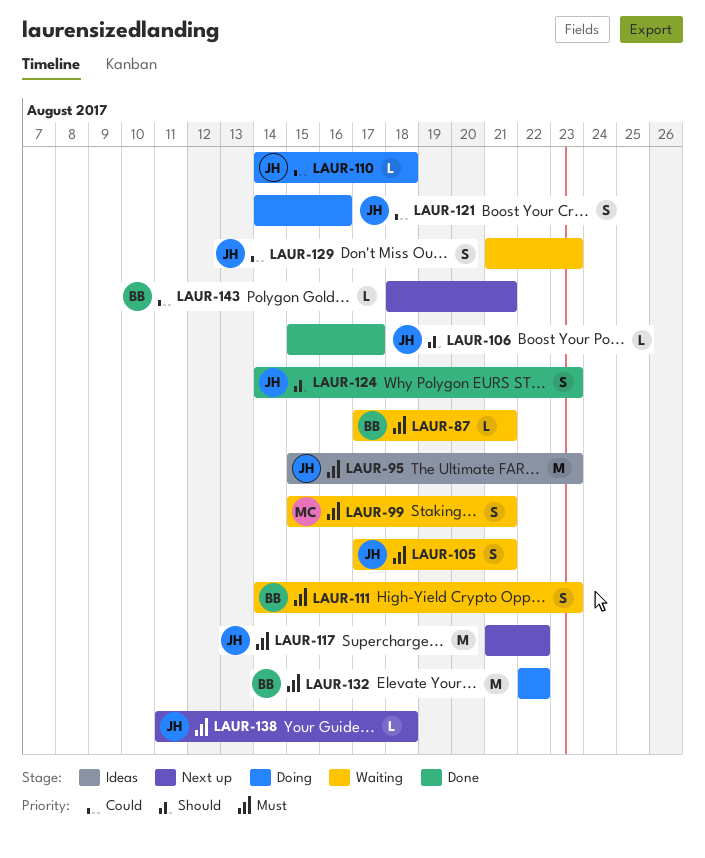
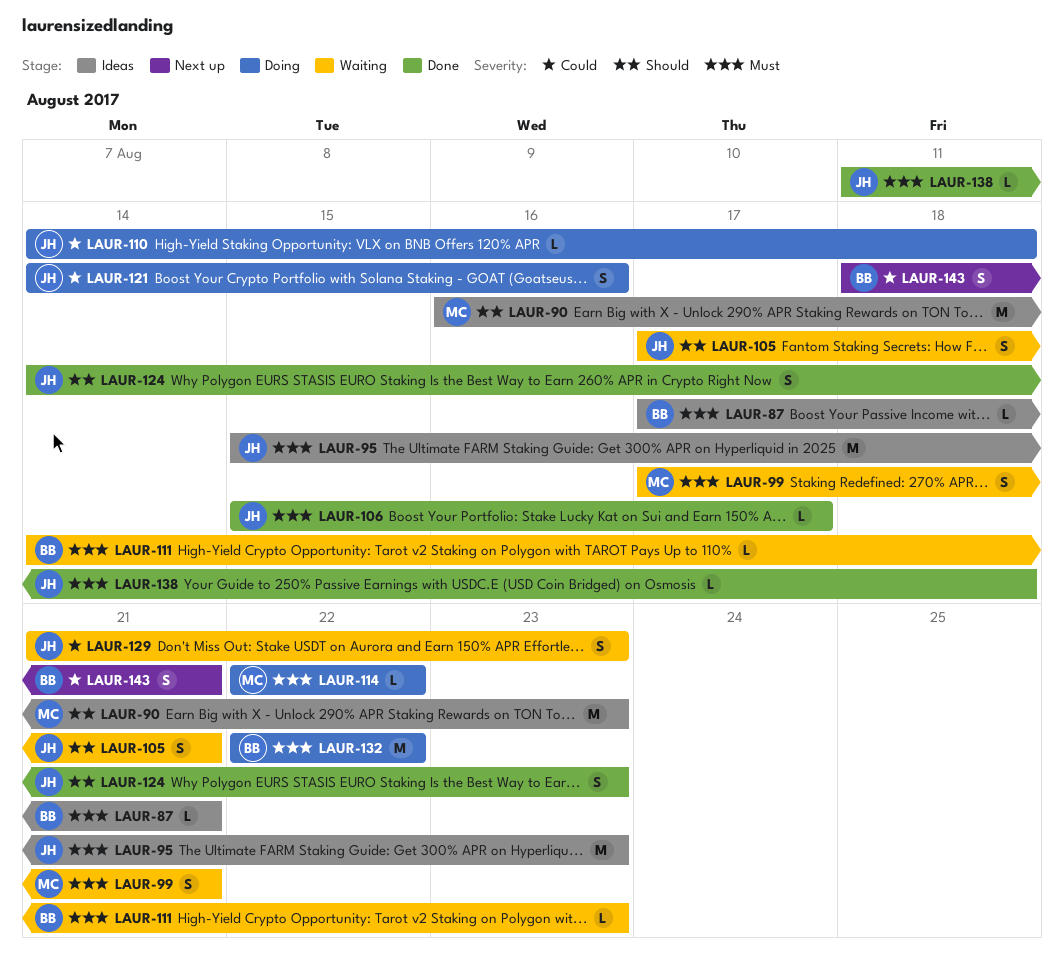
LAUR-87, status: Waiting -> Ideas
LAUR-90: none -> present
LAUR-99, start: Aug 15 -> Aug 17
LAUR-105, priority: Must -> Should
LAUR-106, priority: Should -> Must
LAUR-111, estimate: S -> L
LAUR-114: none -> present
LAUR-117: present -> none
LAUR-138, status: Next up -> Done
LAUR-143, estimate: L -> S

